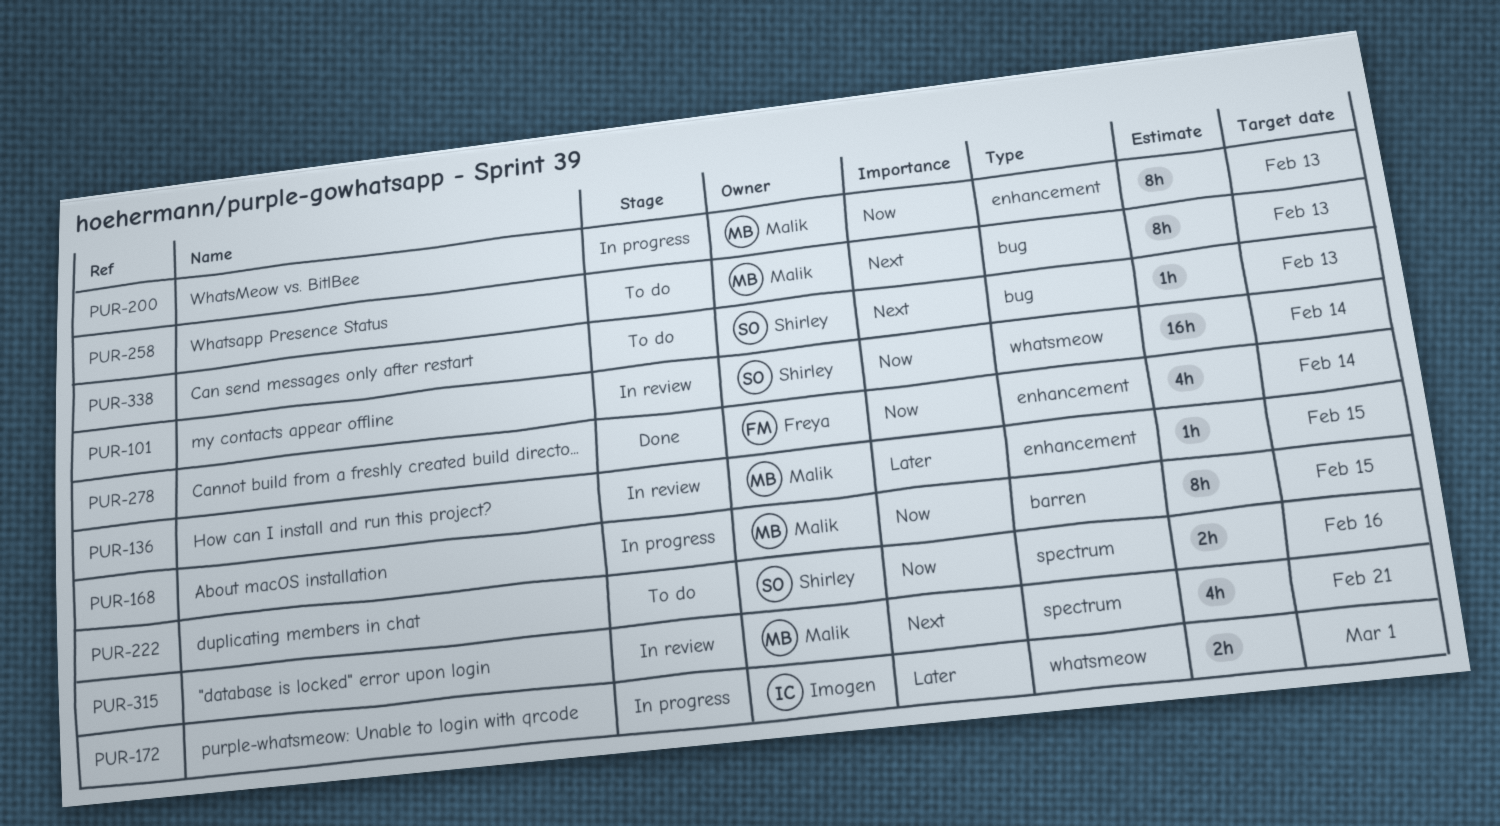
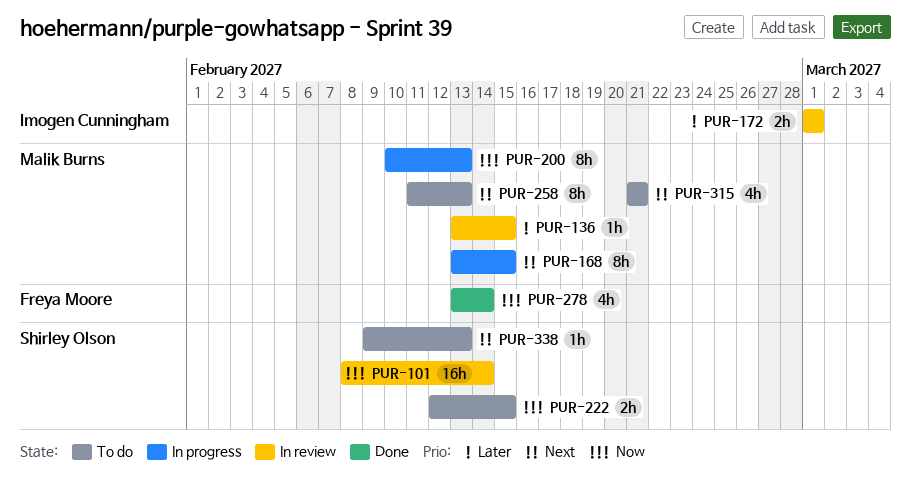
PUR-168, priority: Now -> Next
PUR-172, status: In progress -> In review
PUR-222, due: Feb 16 -> Feb 15
PUR-315, status: In review -> To do

